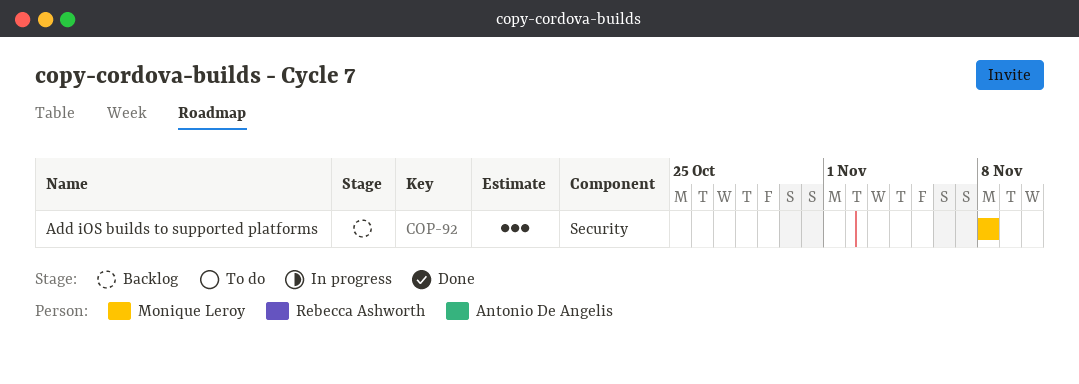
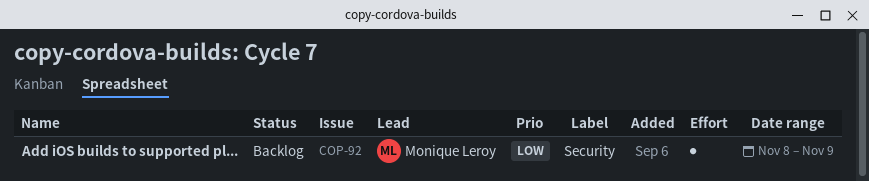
COP-92, estimate: 3 -> 1
COP-92, due: Nov 8 -> Nov 9

